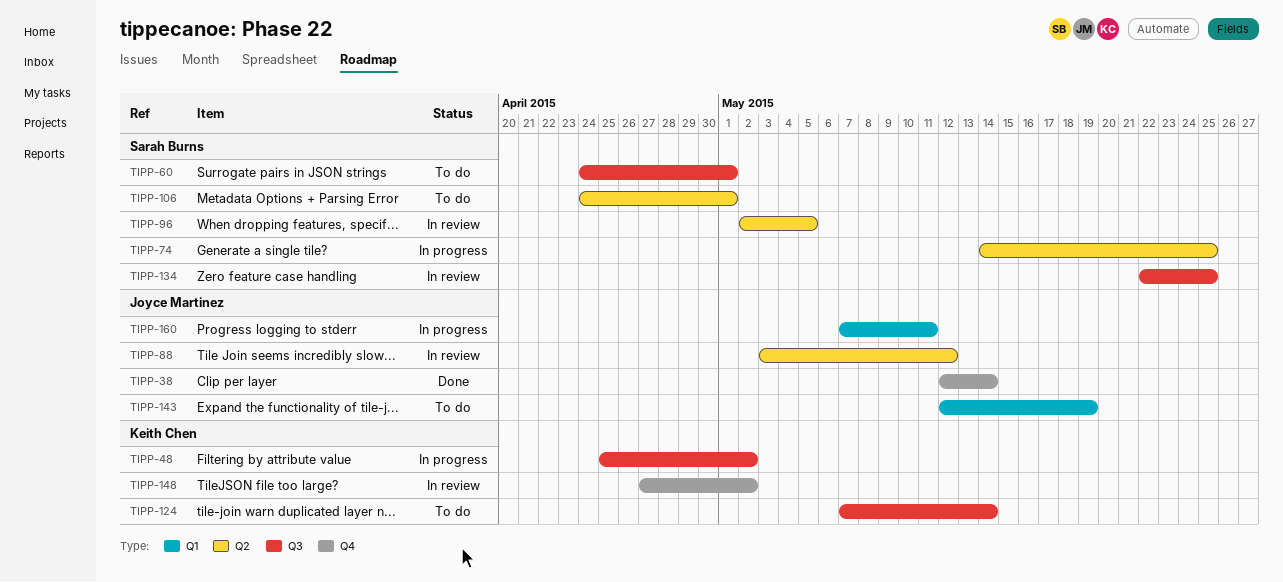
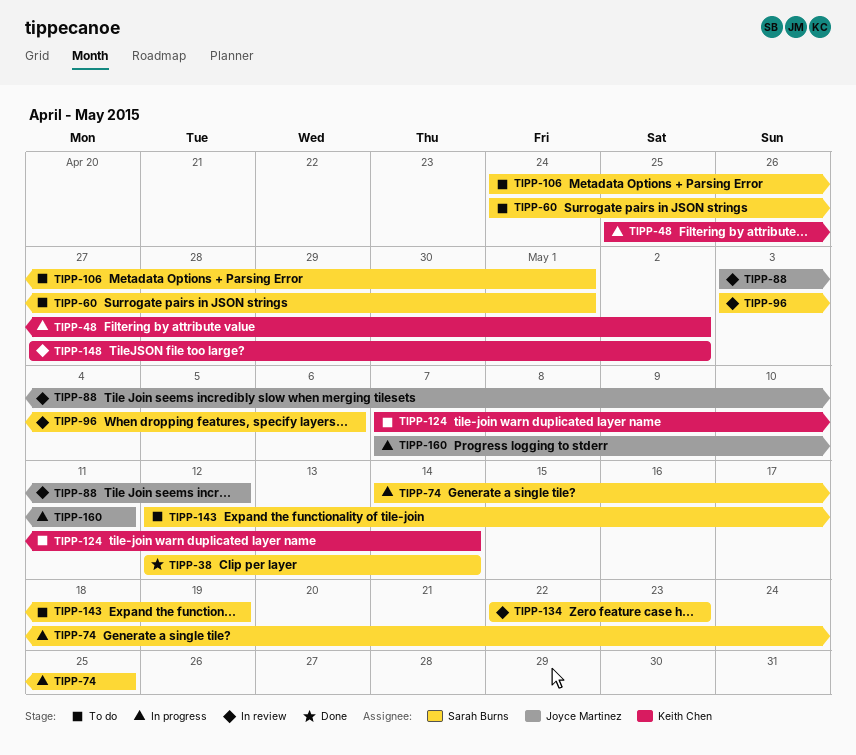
TIPP-38, owner: Joyce Martinez -> Sarah Burns
TIPP-96, start: May 2 -> May 3
TIPP-96, due: May 5 -> May 6
TIPP-134, due: May 25 -> May 23
TIPP-143, owner: Joyce Martinez -> Sarah Burns

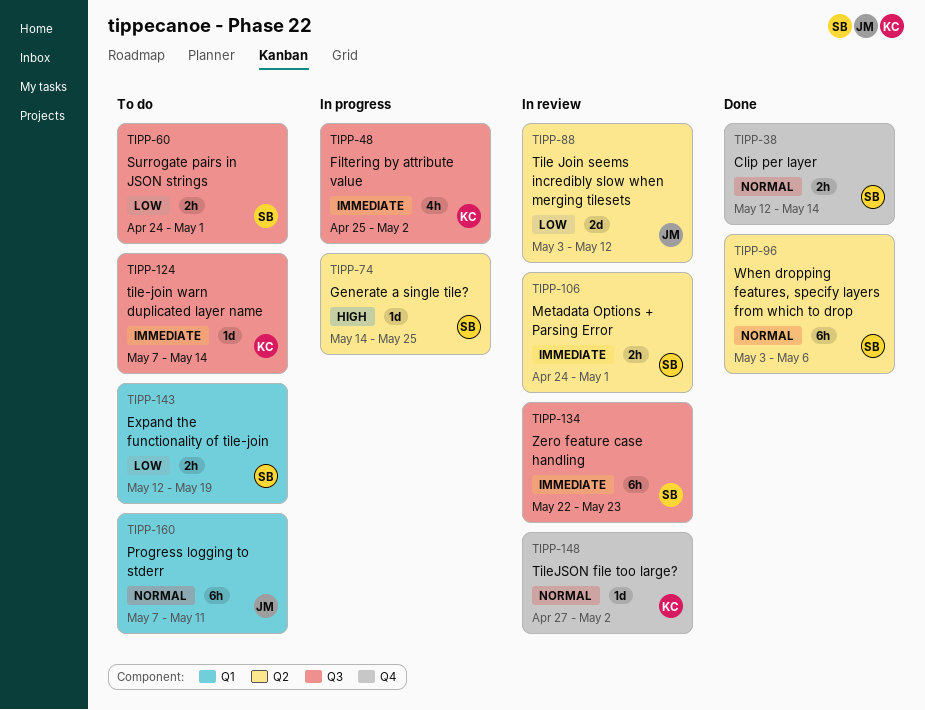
TIPP-96, status: In review -> Done
TIPP-106, status: To do -> In review
TIPP-160, status: In progress -> To do

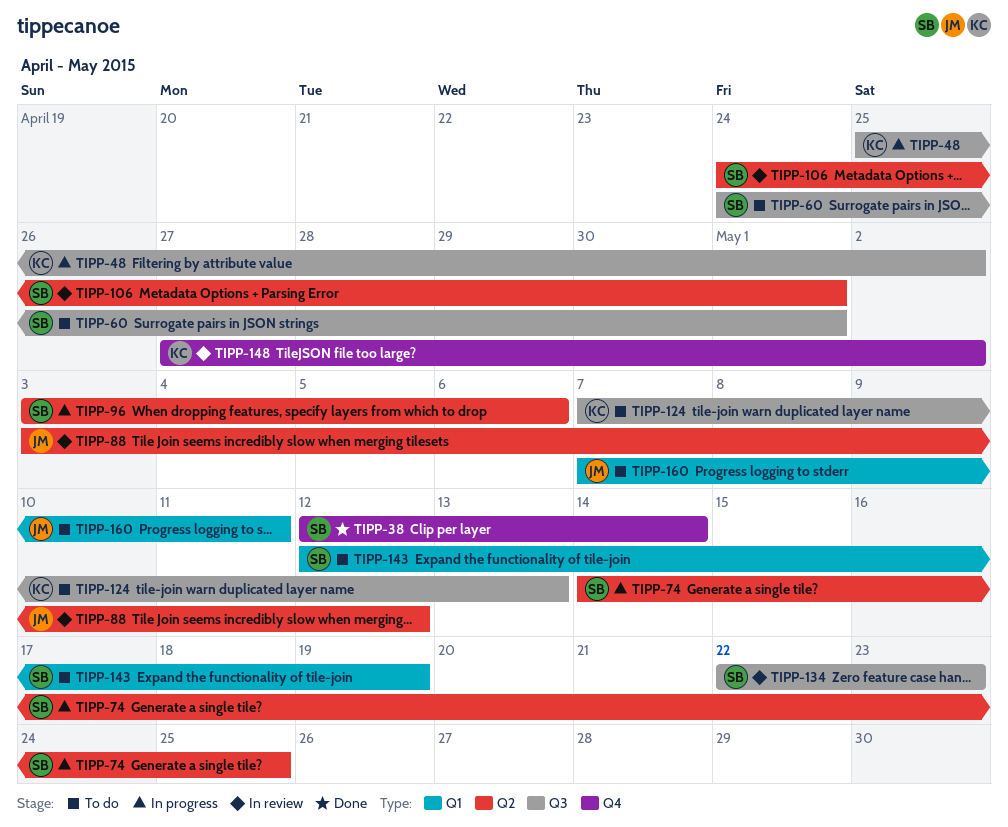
TIPP-96, status: Done -> In progress
TIPP-124, due: May 14 -> May 13

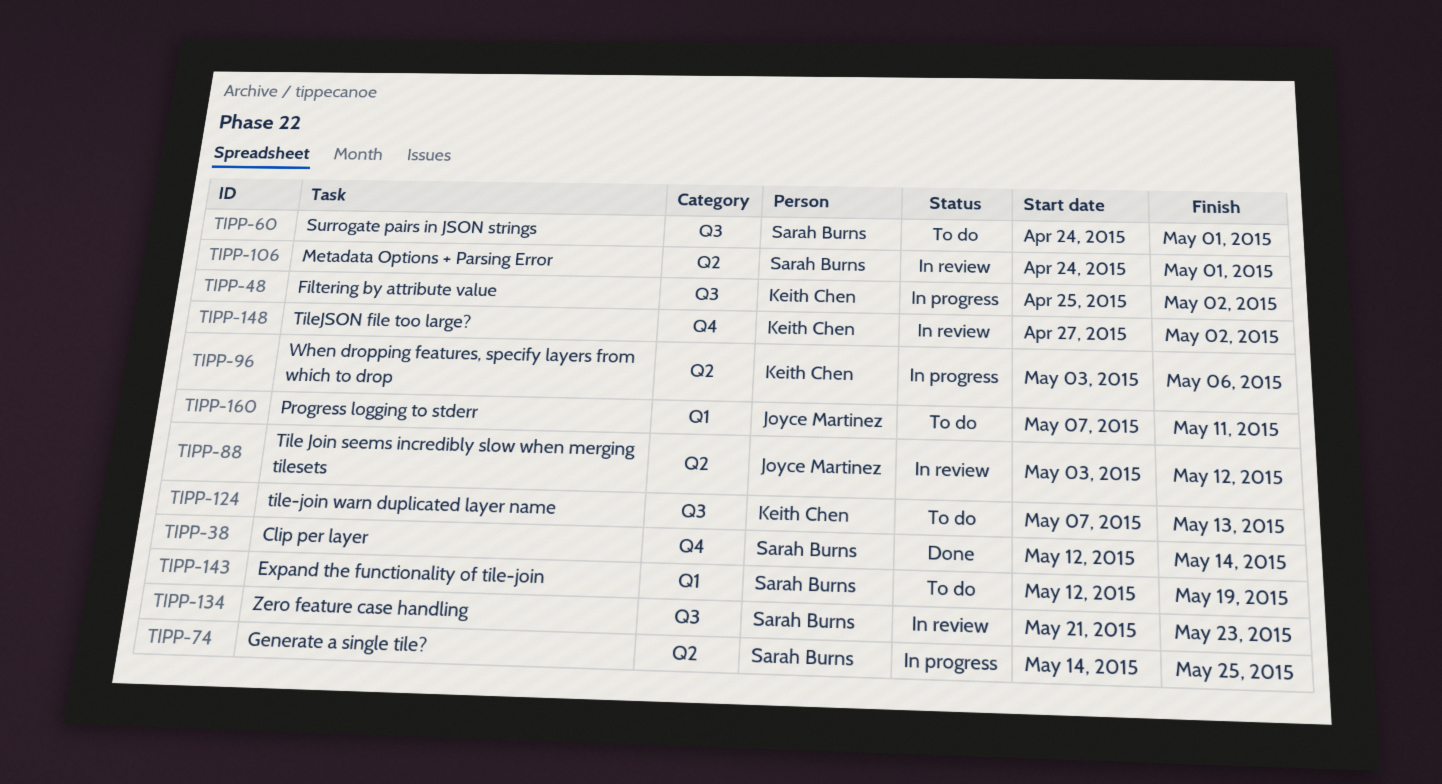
TIPP-96, owner: Sarah Burns -> Keith Chen
TIPP-134, start: May 22 -> May 21

